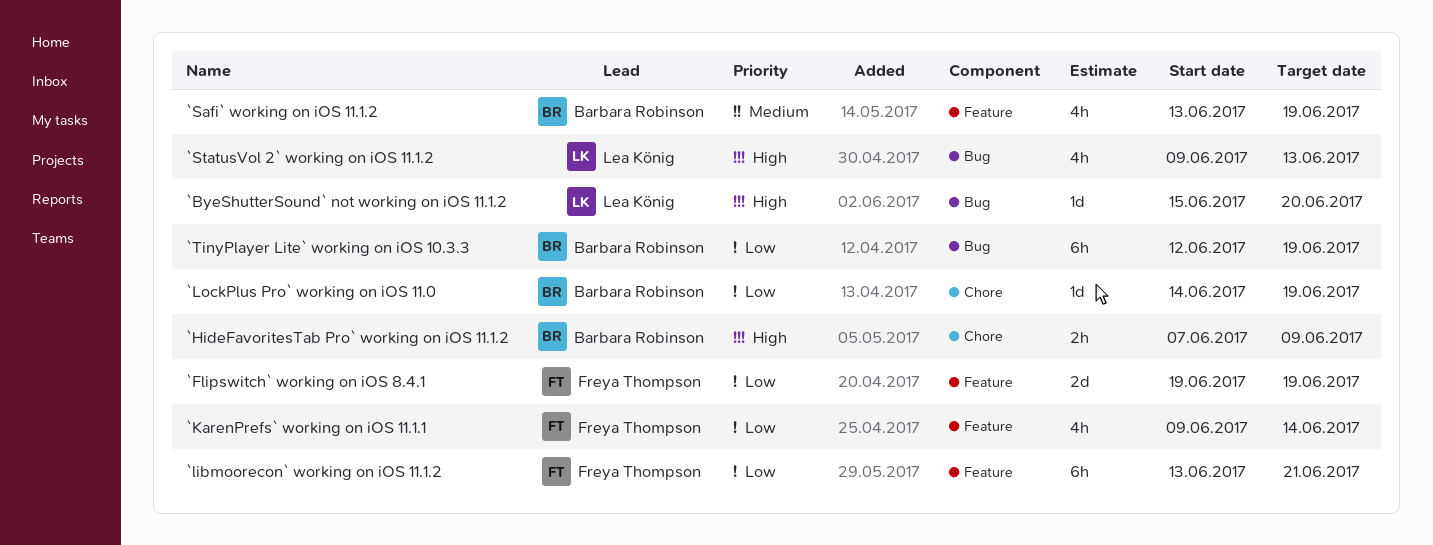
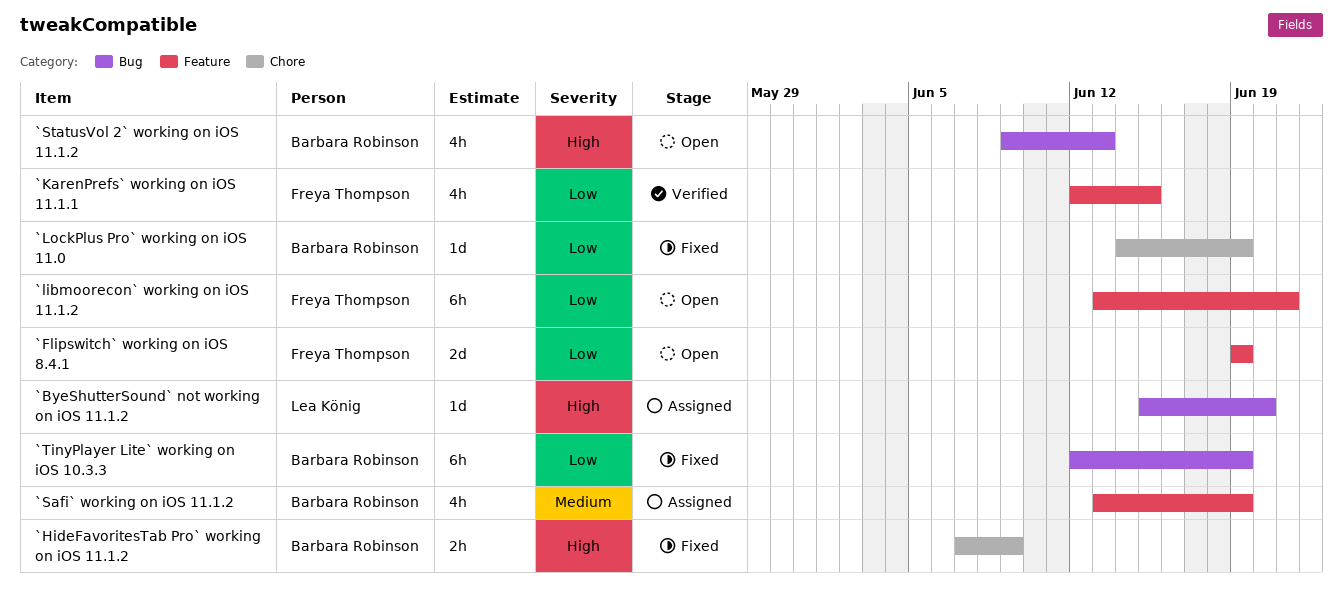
`KarenPrefs` working on iOS 11.1.1, start: Jun 9 -> Jun 12
`KarenPrefs` working on iOS 11.1.1, due: Jun 14 -> Jun 15
`StatusVol 2` working on iOS 11.1.2, owner: Lea König -> Barbara Robinson

